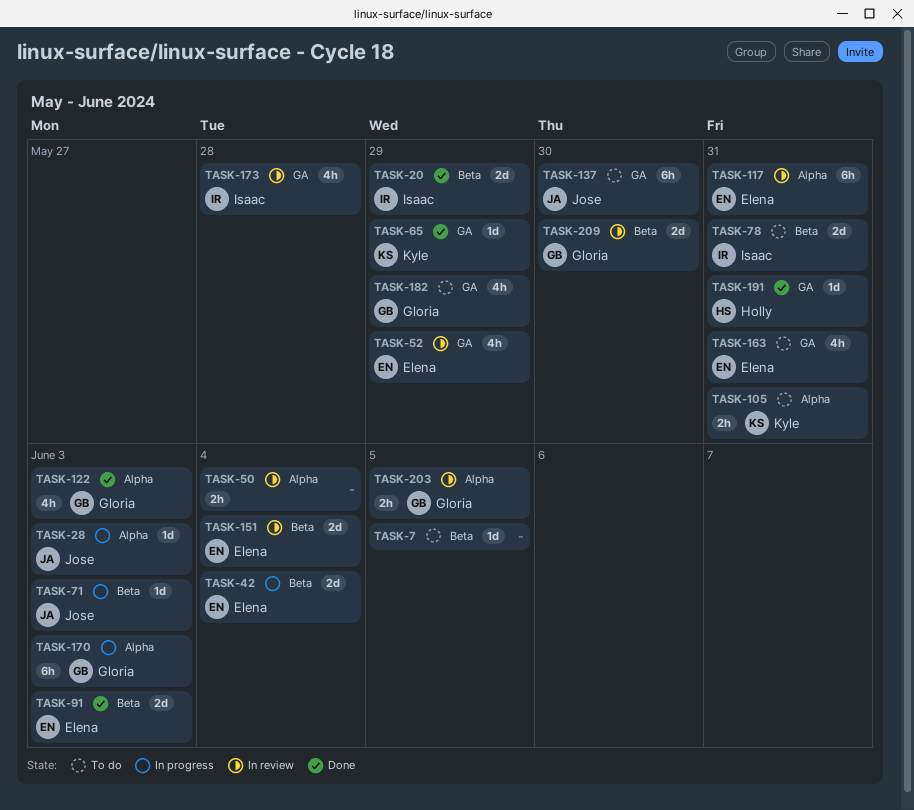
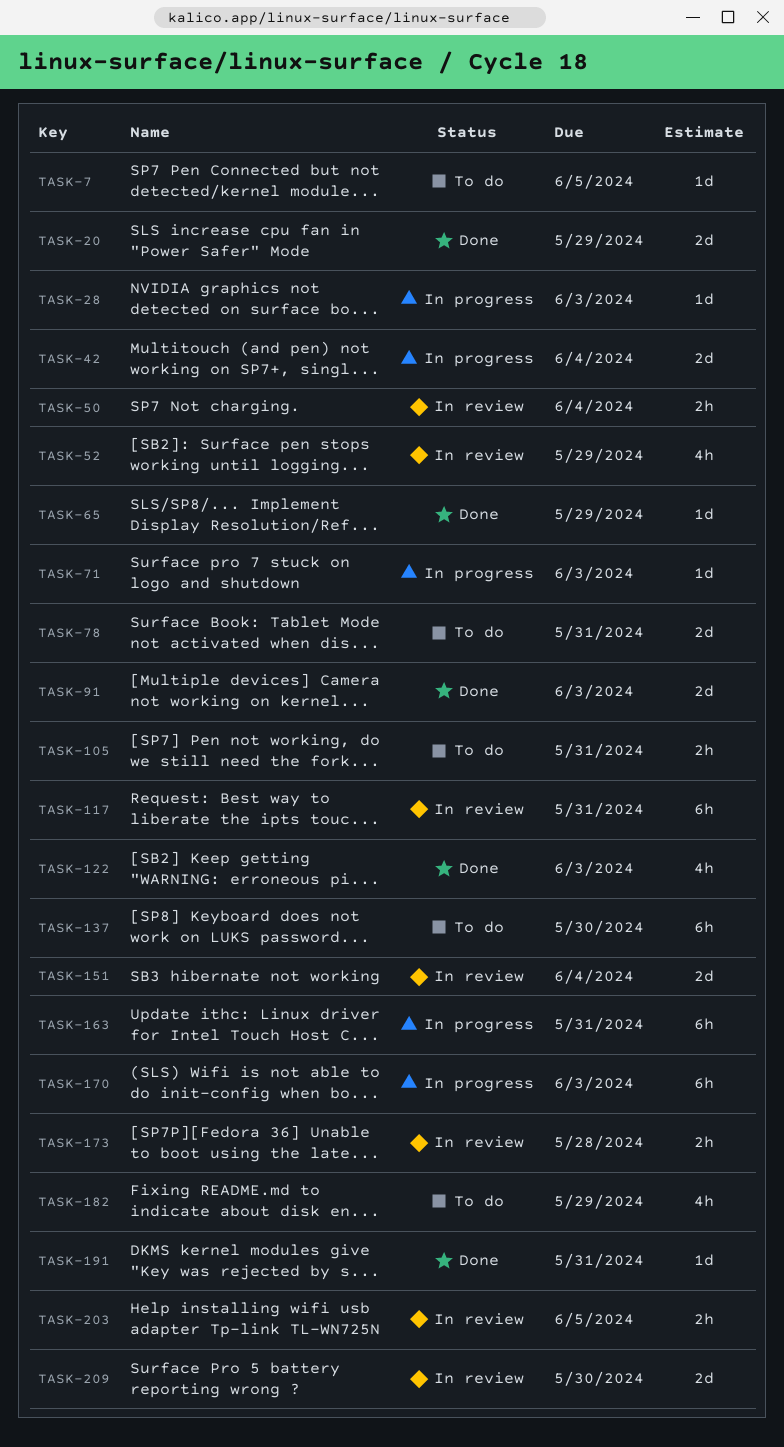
TASK-163, status: To do -> In progress
TASK-163, estimate: 4h -> 6h
TASK-173, estimate: 4h -> 2h

